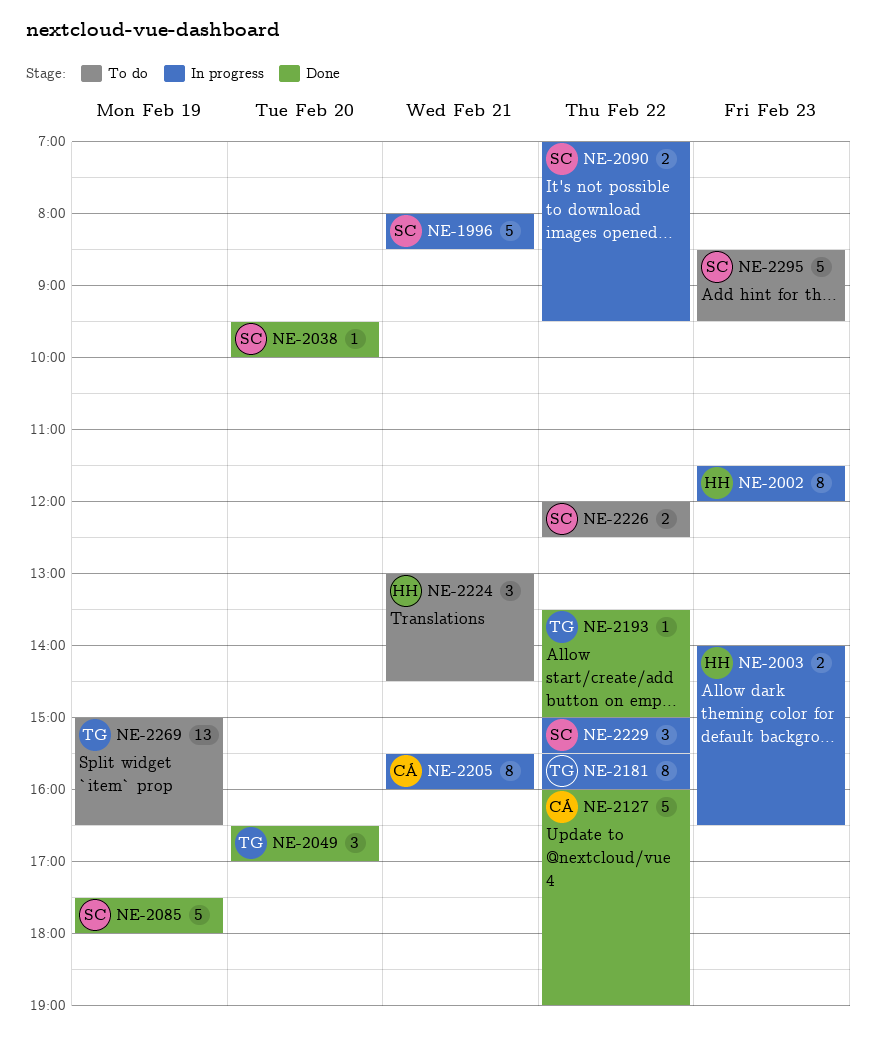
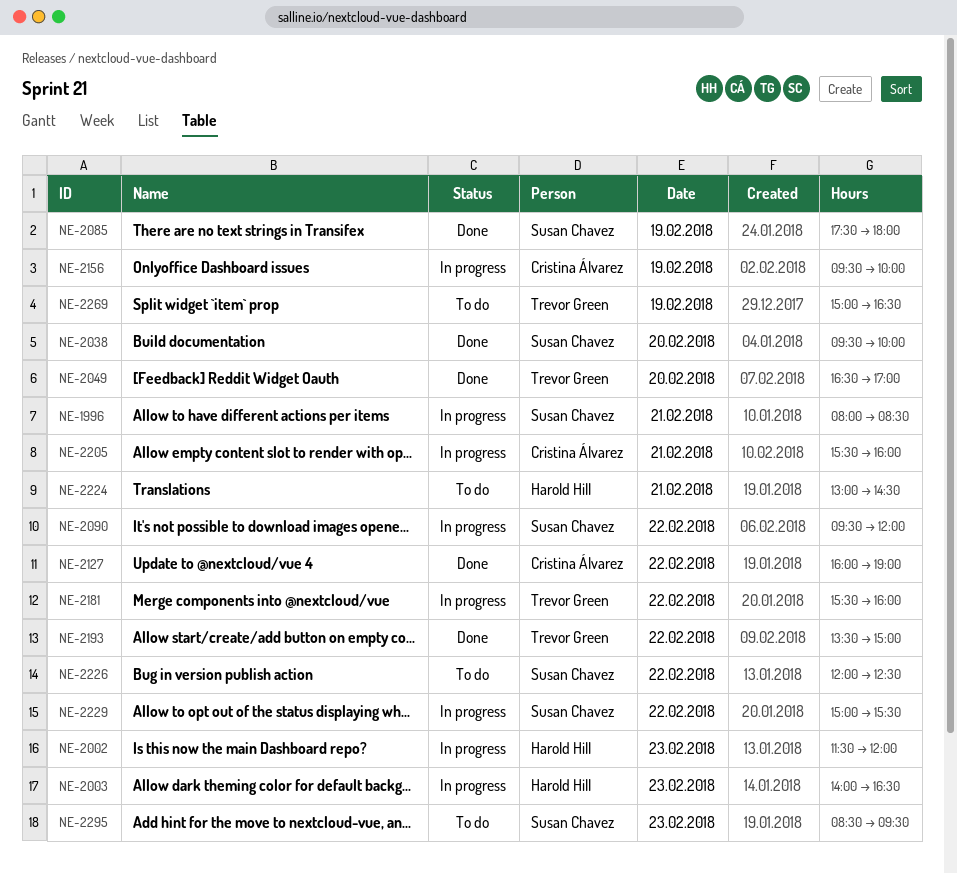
NE-2090, begins: 07:00 -> 09:30
NE-2090, ends: 09:30 -> 12:00
NE-2156: none -> present

